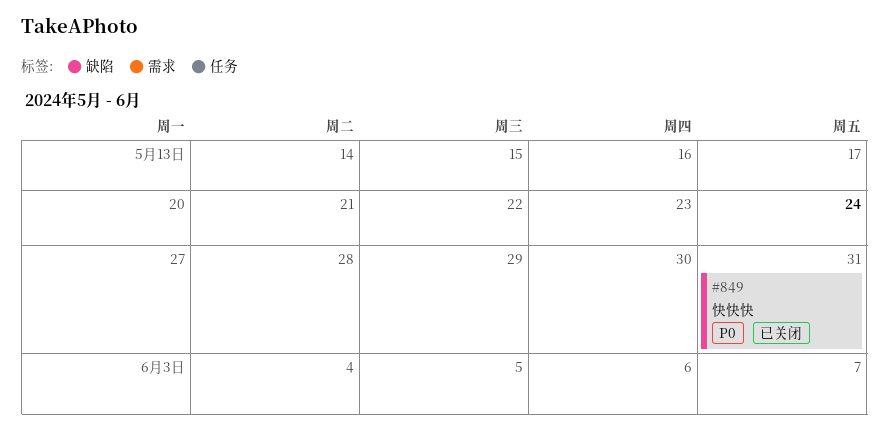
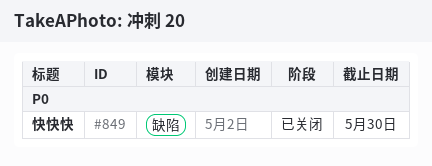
#849, due: May 31 -> May 30

